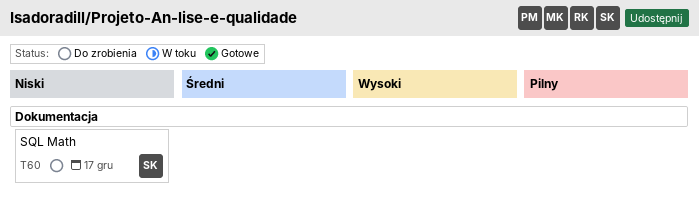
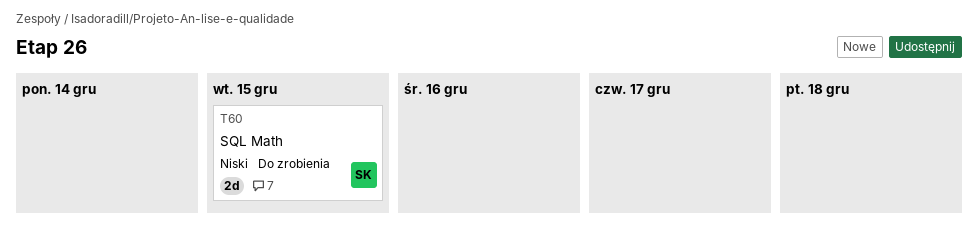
T60, due: Dec 17 -> Dec 15

